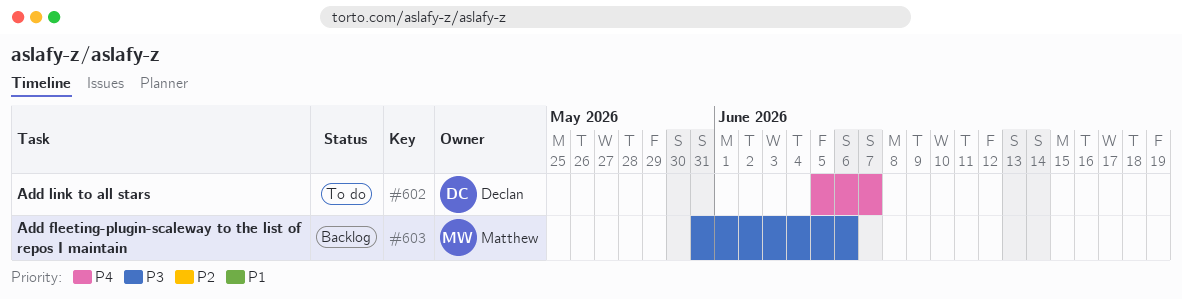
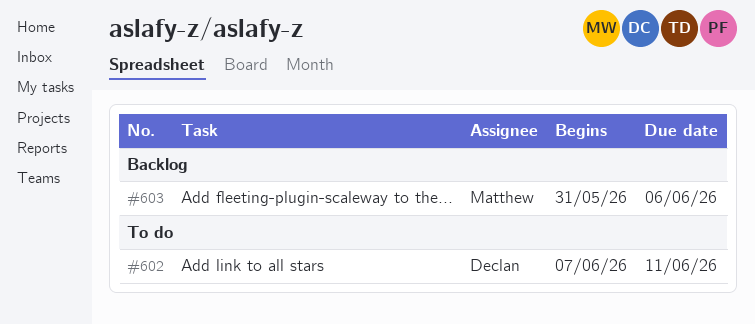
#602, start: Jun 5 -> Jun 7
#602, due: Jun 7 -> Jun 11

